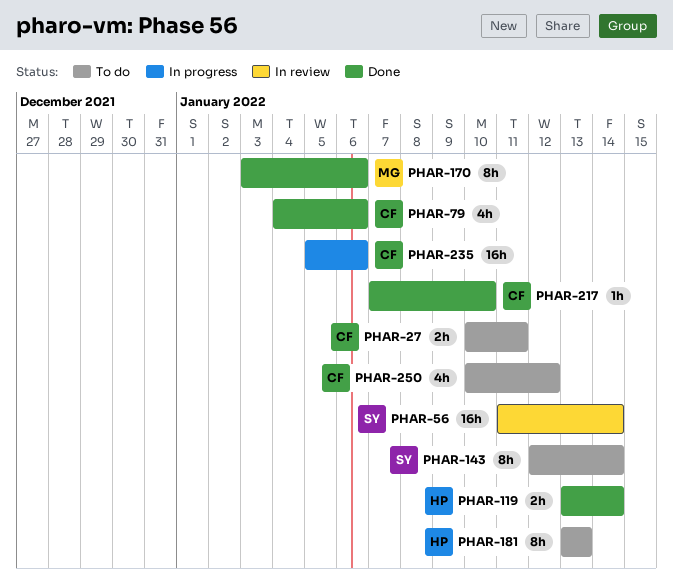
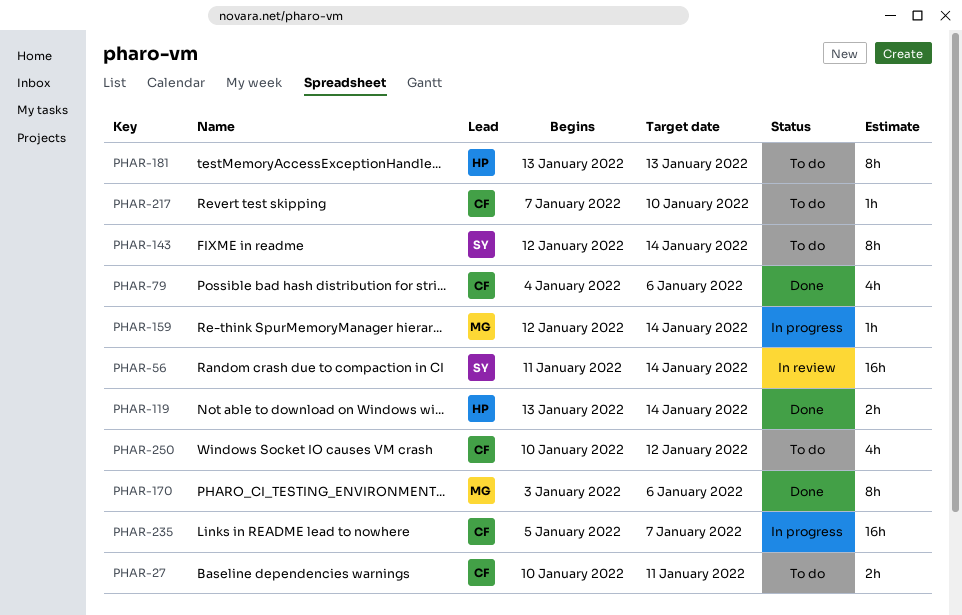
PHAR-159: none -> present
PHAR-217, status: Done -> To do
PHAR-235, due: Jan 6 -> Jan 7

